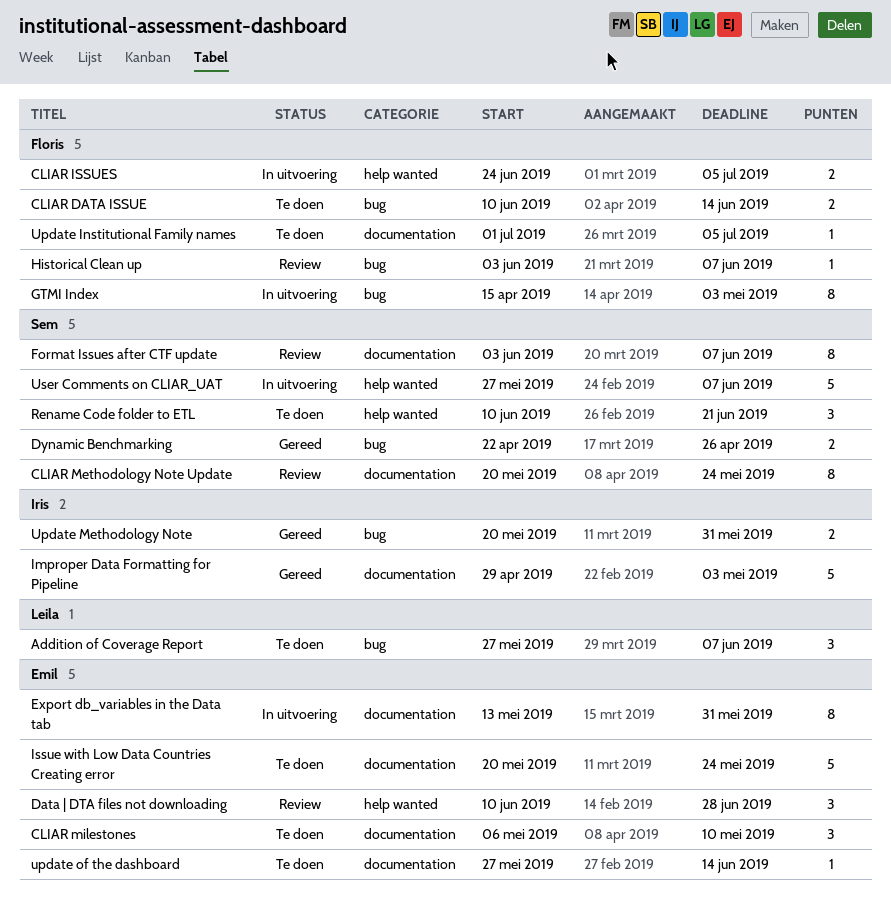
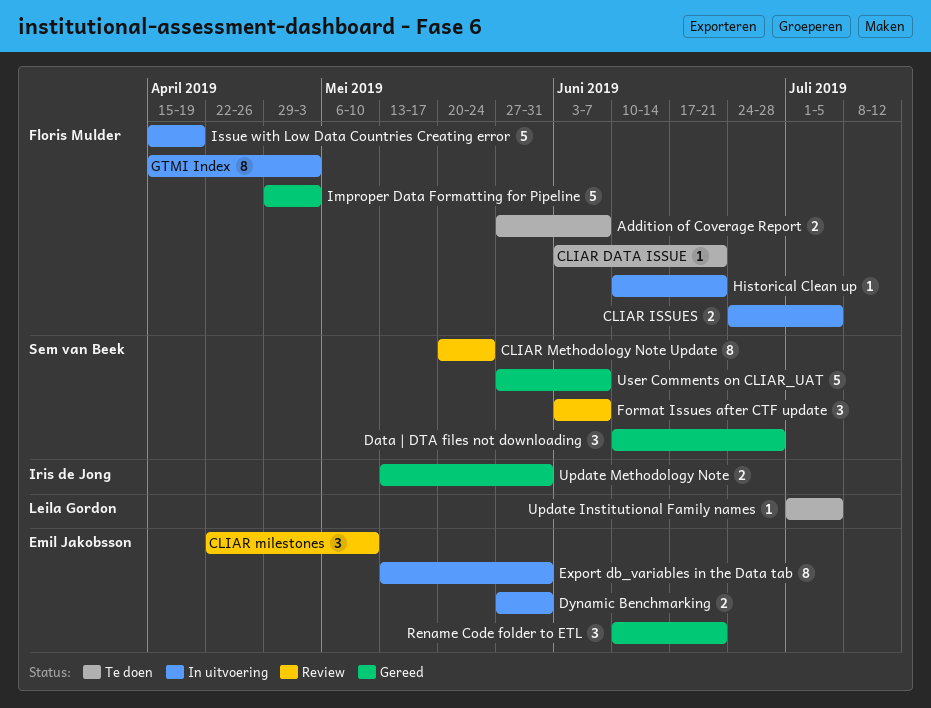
Addition of Coverage Report, owner: Leila Gordon -> Floris Mulder
Addition of Coverage Report, estimate: 3 -> 2
CLIAR DATA ISSUE, estimate: 2 -> 1
CLIAR DATA ISSUE, start: Jun 10 -> Jun 3
CLIAR DATA ISSUE, due: Jun 14 -> Jun 21
CLIAR milestones, status: Te doen -> Review
CLIAR milestones, start: May 6 -> Apr 22
Data | DTA files not downloading, status: Review -> Gereed
Data | DTA files not downloading, owner: Emil Jakobsson -> Sem van Beek
Dynamic Benchmarking, status: Gereed -> In uitvoering
Dynamic Benchmarking, owner: Sem van Beek -> Emil Jakobsson
Dynamic Benchmarking, start: Apr 22 -> May 27
Dynamic Benchmarking, due: Apr 26 -> May 31
Format Issues after CTF update, estimate: 8 -> 3
Historical Clean up, status: Review -> In uitvoering
Historical Clean up, start: Jun 3 -> Jun 10
Historical Clean up, due: Jun 7 -> Jun 21
Improper Data Formatting for Pipeline, owner: Iris de Jong -> Floris Mulder
Issue with Low Data Countries Creating error, status: Te doen -> In uitvoering
Issue with Low Data Countries Creating error, owner: Emil Jakobsson -> Floris Mulder
Issue with Low Data Countries Creating error, start: May 20 -> Apr 15
Issue with Low Data Countries Creating error, due: May 24 -> Apr 19
Rename Code folder to ETL, status: Te doen -> Gereed
Rename Code folder to ETL, owner: Sem van Beek -> Emil Jakobsson
Update Institutional Family names, owner: Floris Mulder -> Leila Gordon
Update Methodology Note, start: May 20 -> May 13
update of the dashboard: present -> none
User Comments on CLIAR_UAT, status: In uitvoering -> Gereed

